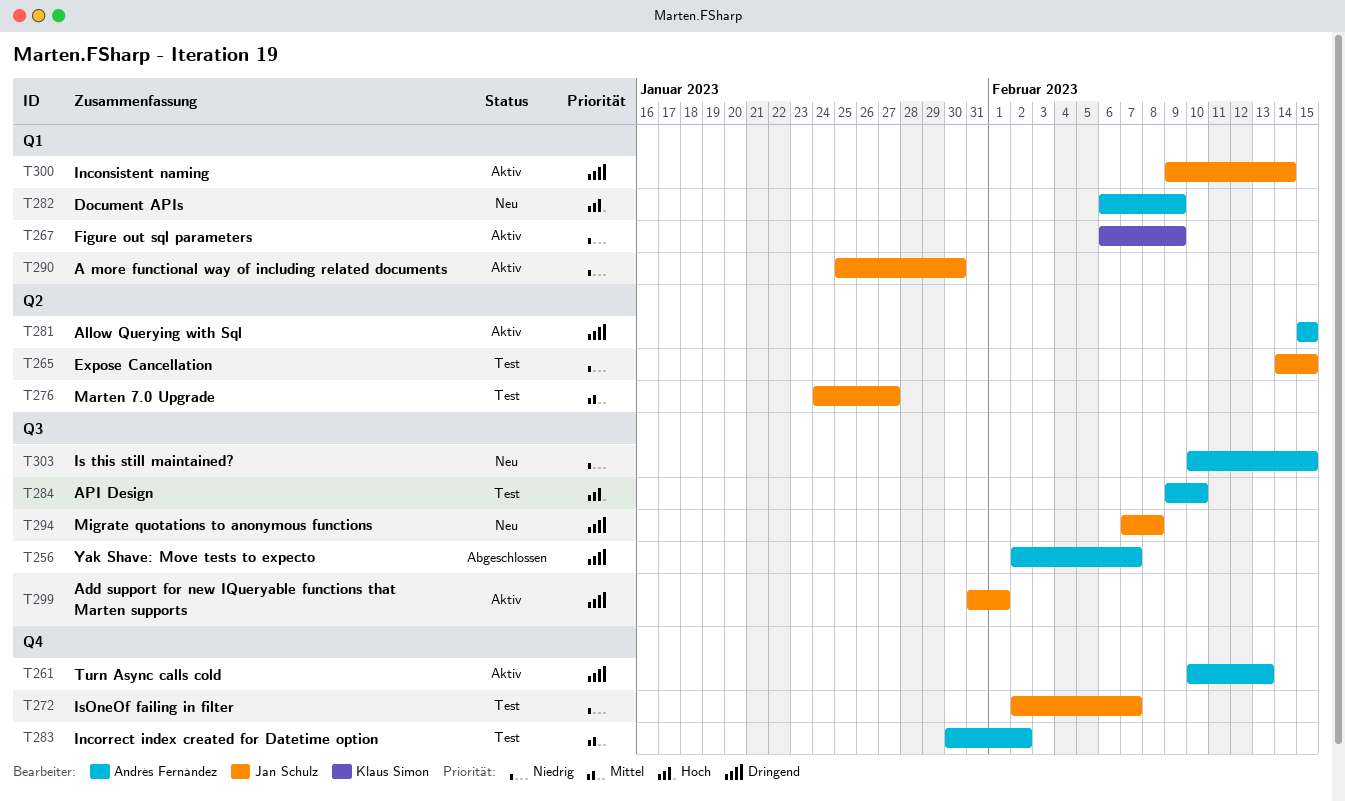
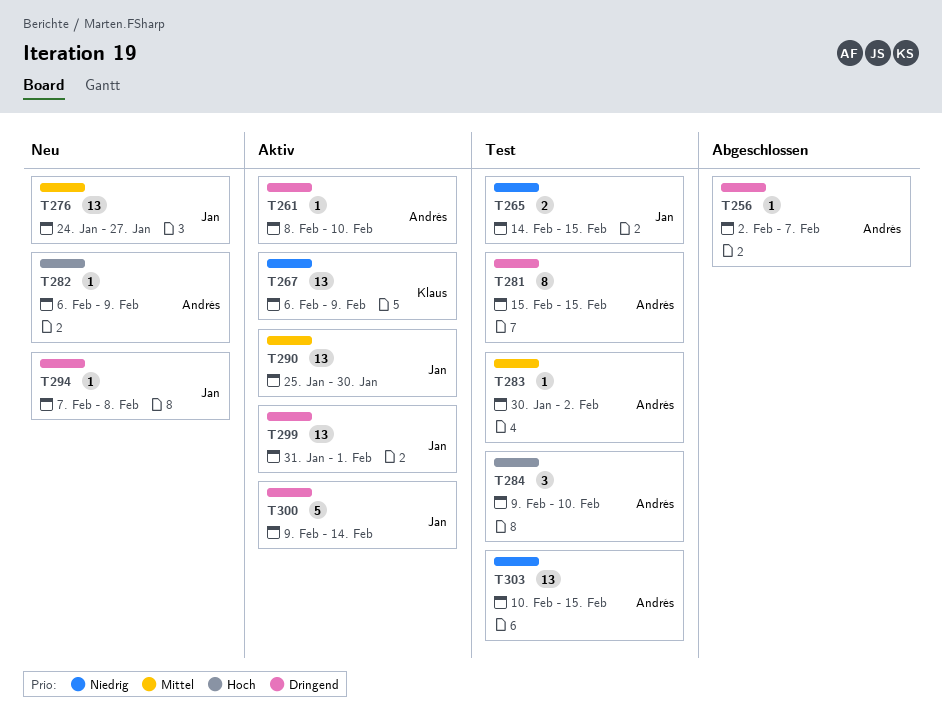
T261, start: Feb 10 -> Feb 8
T261, due: Feb 13 -> Feb 10
T272: present -> none
T276, status: Test -> Neu
T281, status: Aktiv -> Test
T290, priority: Niedrig -> Mittel
T303, status: Neu -> Test

